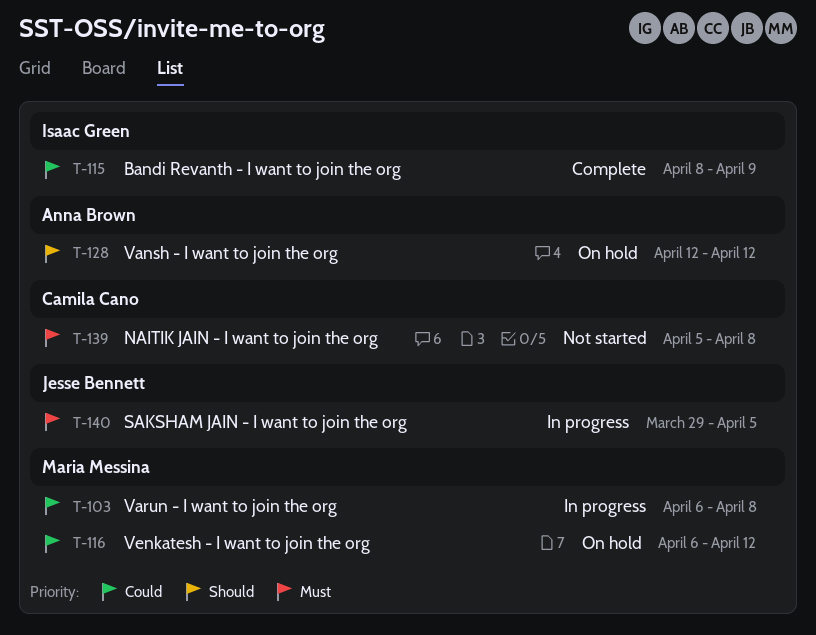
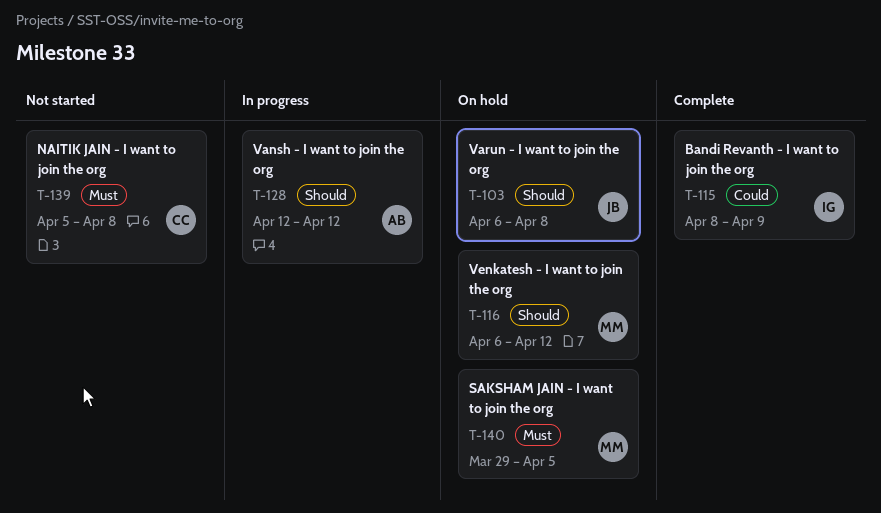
T-103, status: In progress -> On hold
T-103, owner: Maria Messina -> Jesse Bennett
T-103, priority: Could -> Should
T-116, priority: Could -> Should
T-128, status: On hold -> In progress
T-140, status: In progress -> On hold
T-140, owner: Jesse Bennett -> Maria Messina

